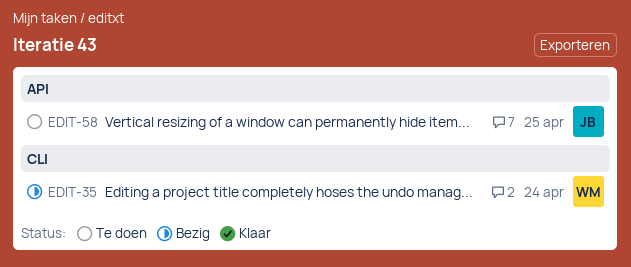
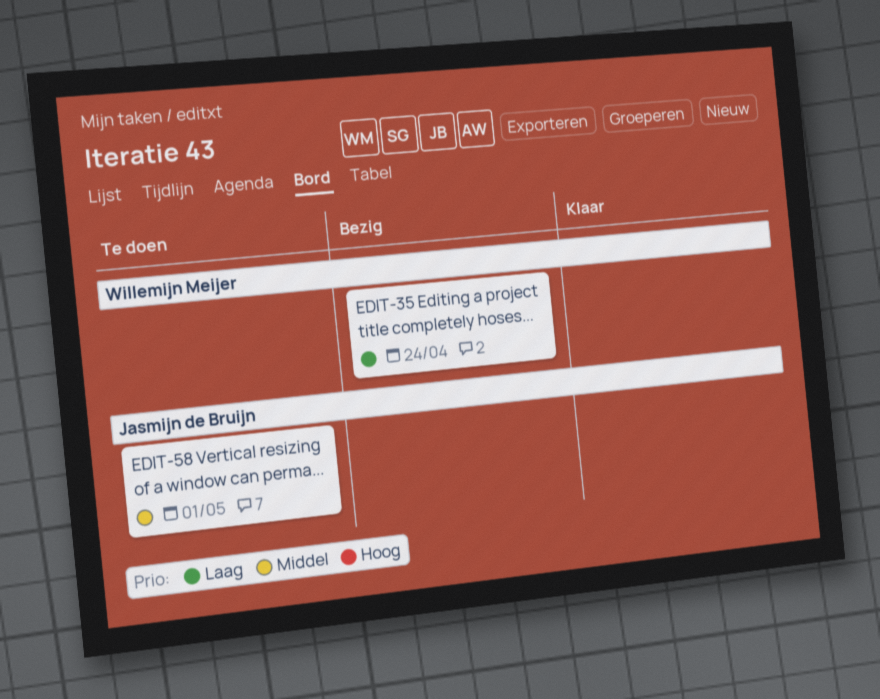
EDIT-58, due: Apr 25 -> May 1

